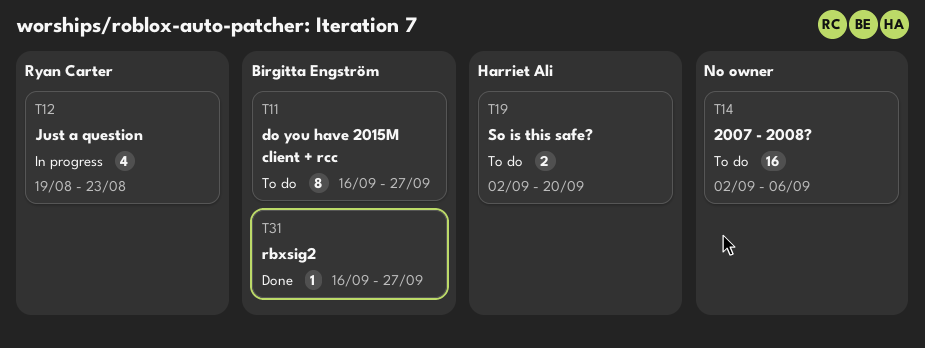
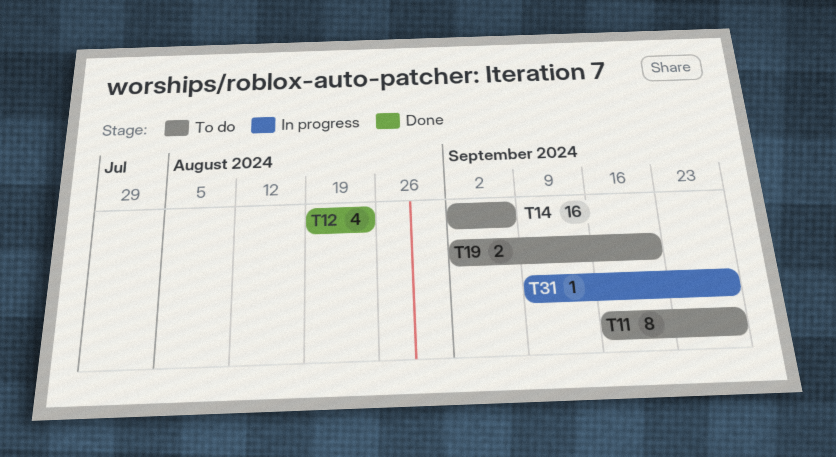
T12, status: In progress -> Done
T31, status: Done -> In progress
T31, start: Sep 16 -> Sep 9

